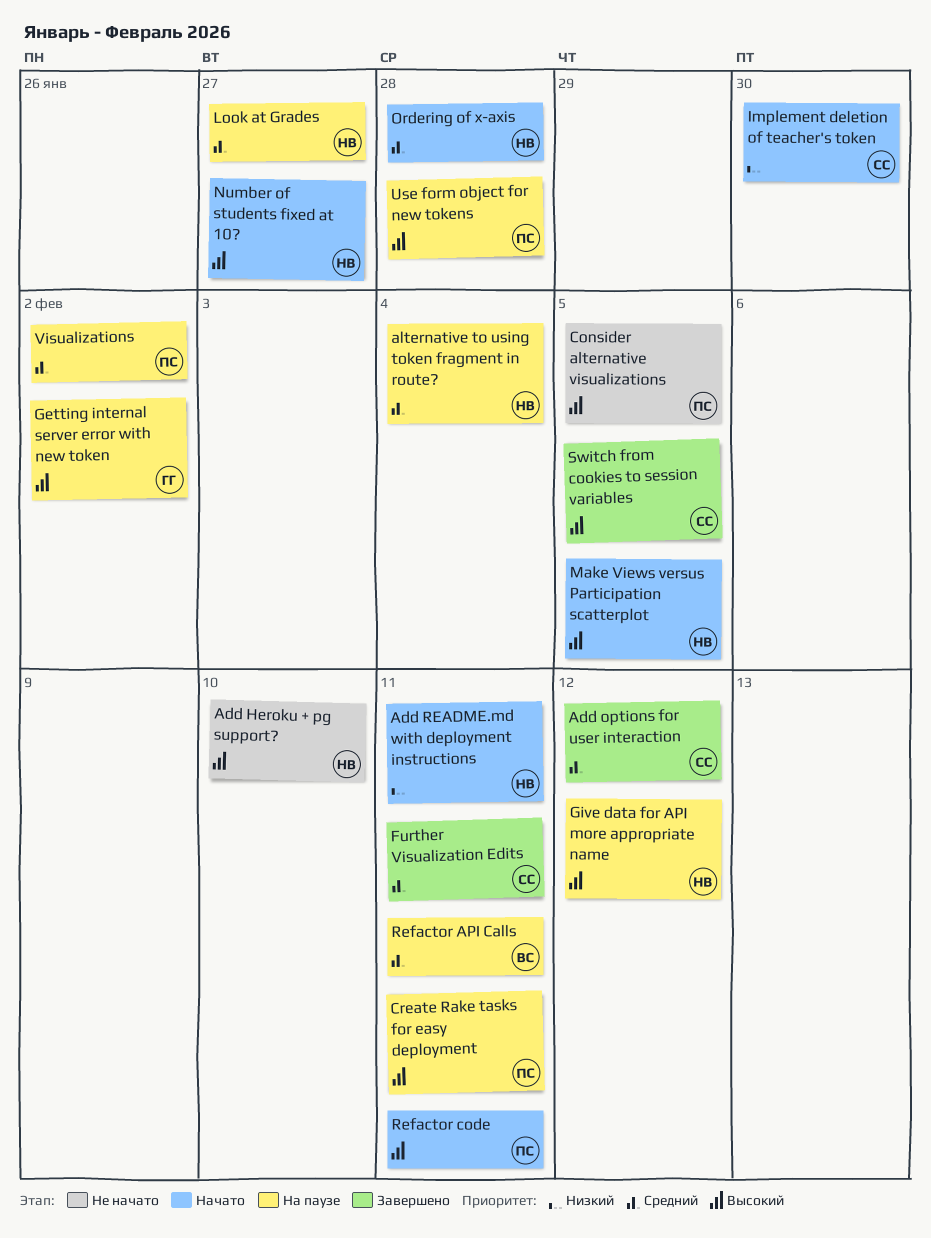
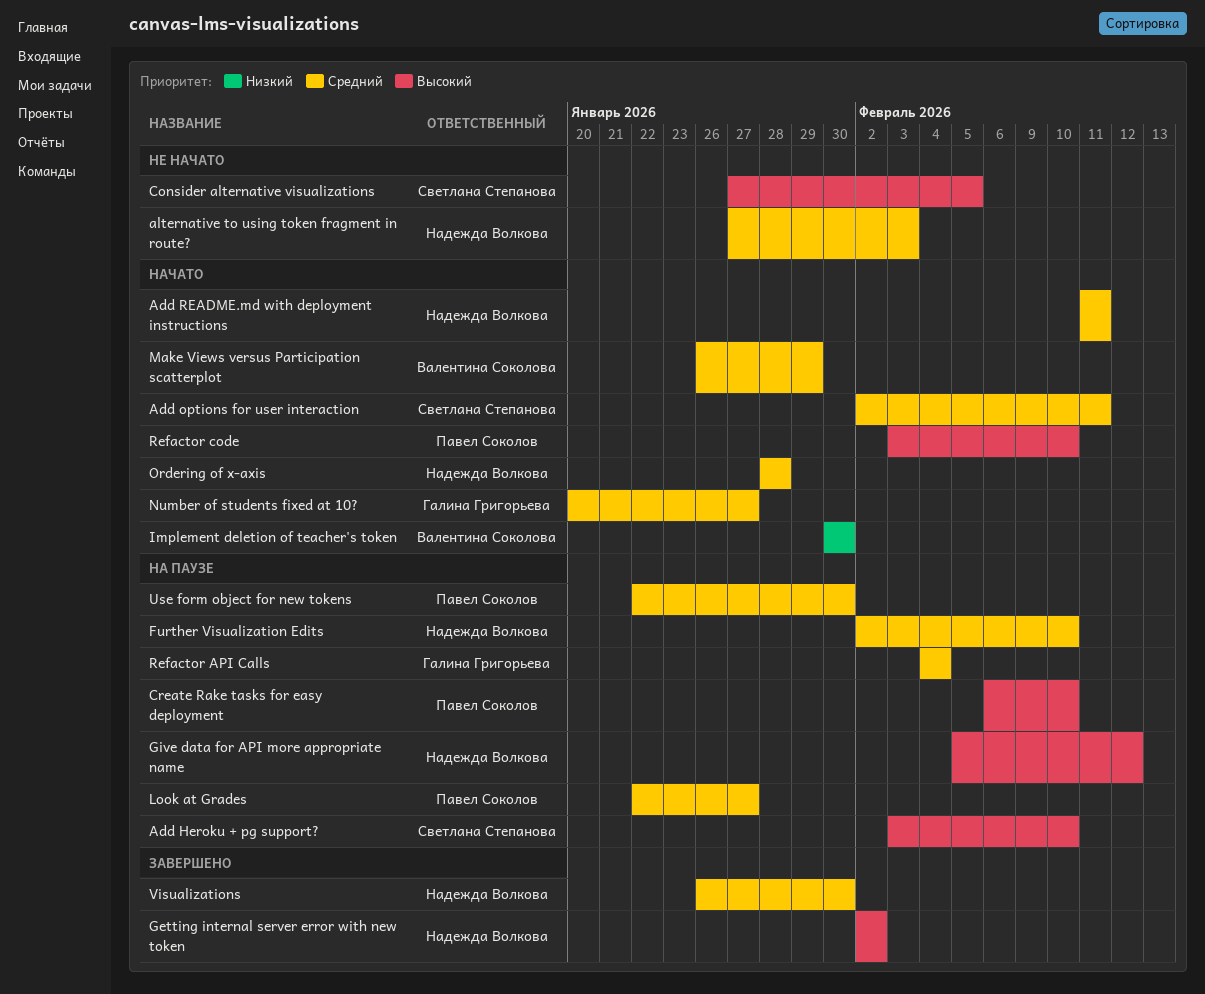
Add Heroku + pg support?, status: Не начато -> На паузе
Add Heroku + pg support?, owner: Надежда Волкова -> Светлана Степанова
Add options for user interaction, status: Завершено -> Начато
Add options for user interaction, due: Feb 12 -> Feb 11
Add README.md with deployment instructions, priority: Низкий -> Средний
alternative to using token fragment in route?, status: На паузе -> Не начато
alternative to using token fragment in route?, due: Feb 4 -> Feb 3
Consider alternative visualizations, owner: Павел Соколов -> Светлана Степанова
Create Rake tasks for easy deployment, due: Feb 11 -> Feb 10
Further Visualization Edits, status: Завершено -> На паузе
Further Visualization Edits, owner: Светлана Степанова -> Надежда Волкова
Further Visualization Edits, due: Feb 11 -> Feb 10
Getting internal server error with new token, status: На паузе -> Завершено
Getting internal server error with new token, owner: Галина Григорьева -> Надежда Волкова
Implement deletion of teacher's token, owner: Светлана Степанова -> Валентина Соколова
Look at Grades, owner: Надежда Волкова -> Павел Соколов
Make Views versus Participation scatterplot, owner: Надежда Волкова -> Валентина Соколова
Make Views versus Participation scatterplot, priority: Высокий -> Средний
Make Views versus Participation scatterplot, due: Feb 5 -> Jan 29
Number of students fixed at 10?, owner: Надежда Волкова -> Галина Григорьева
Number of students fixed at 10?, priority: Высокий -> Средний
Refactor API Calls, owner: Валентина Соколова -> Галина Григорьева
Refactor API Calls, due: Feb 11 -> Feb 4
Refactor code, due: Feb 11 -> Feb 10
Switch from cookies to session variables: present -> none
Use form object for new tokens, priority: Высокий -> Средний
Use form object for new tokens, due: Jan 28 -> Jan 30
Visualizations, status: На паузе -> Завершено
Visualizations, owner: Павел Соколов -> Надежда Волкова
Visualizations, due: Feb 2 -> Jan 30

